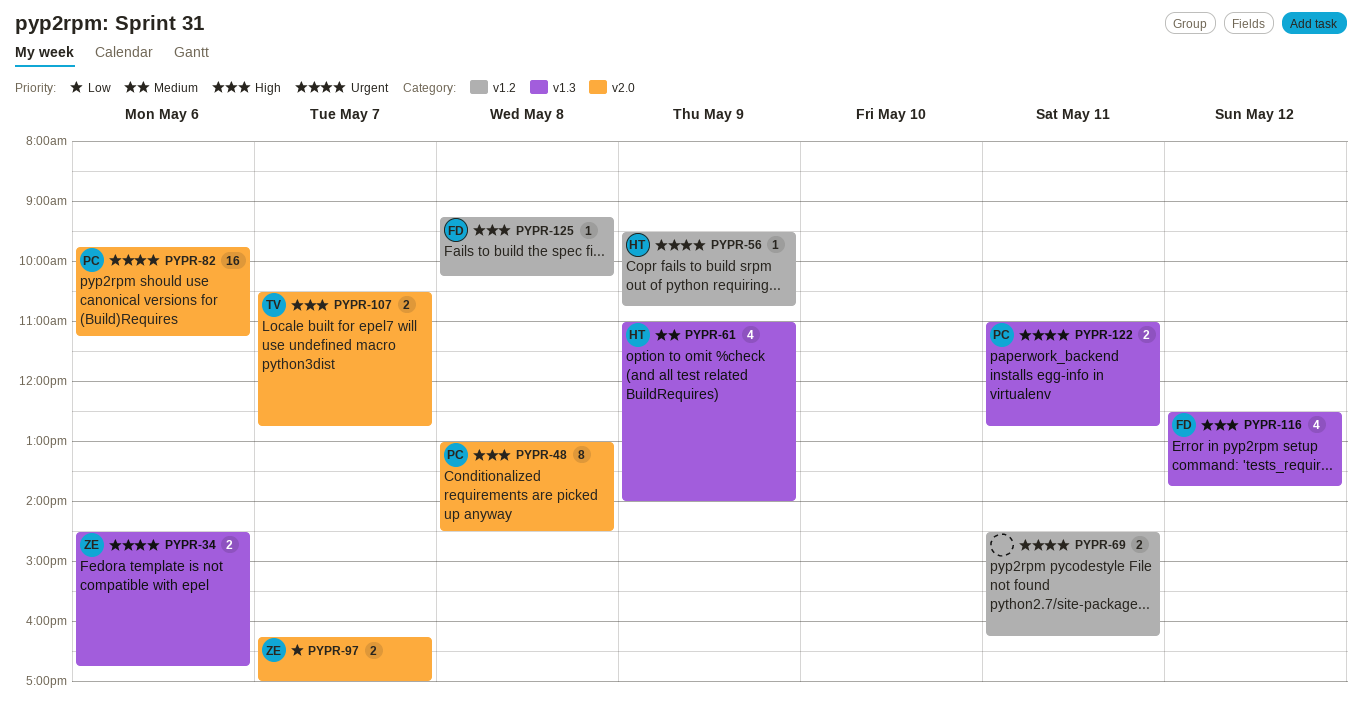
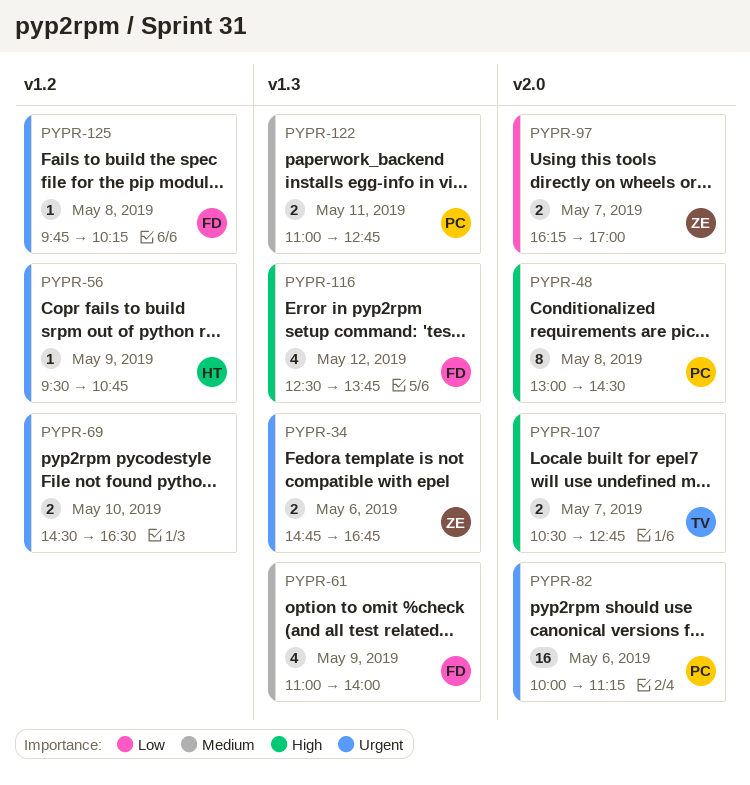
PYPR-34, begins: 14:30 -> 14:45
PYPR-61, owner: HT -> FD
PYPR-69, day: May 11 -> May 10
PYPR-69, ends: 16:15 -> 16:30
PYPR-82, begins: 09:45 -> 10:00
PYPR-122, priority: Urgent -> Medium
PYPR-125, priority: High -> Urgent
PYPR-125, begins: 09:15 -> 09:45

